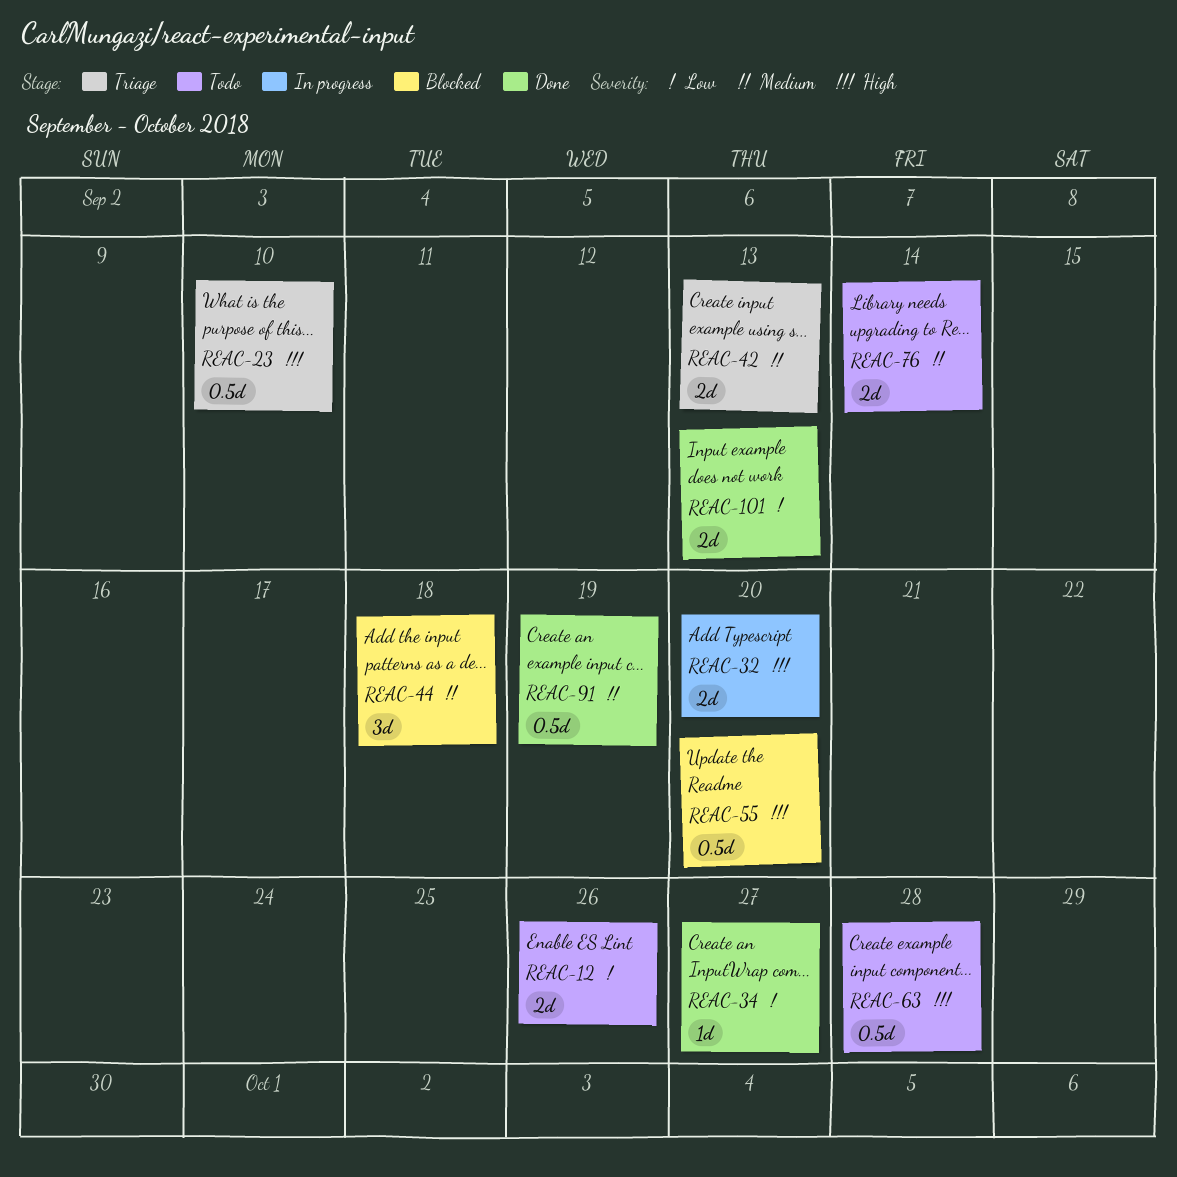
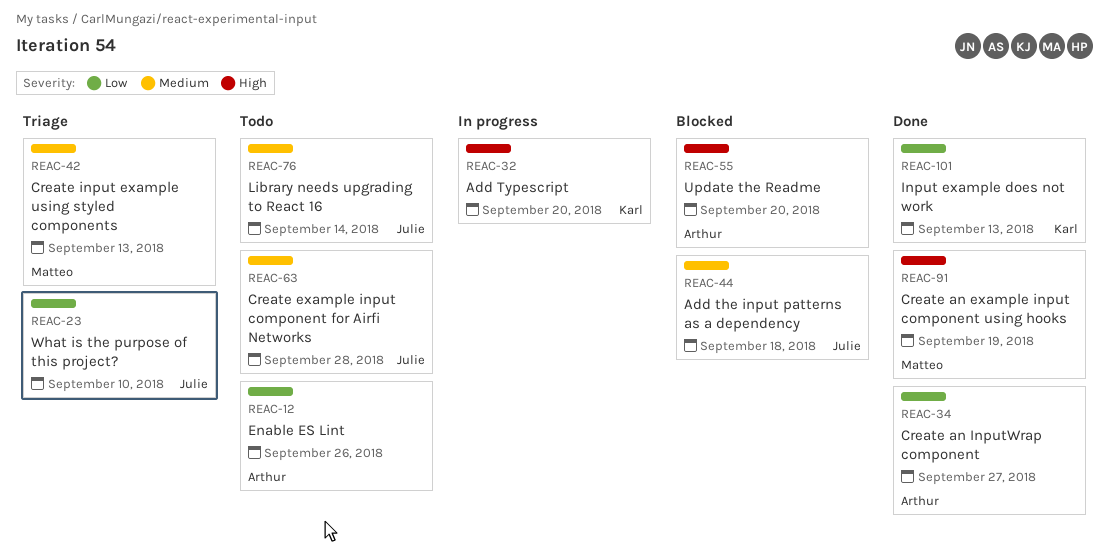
REAC-23, priority: High -> Low
REAC-63, priority: High -> Medium
REAC-91, priority: Medium -> High

